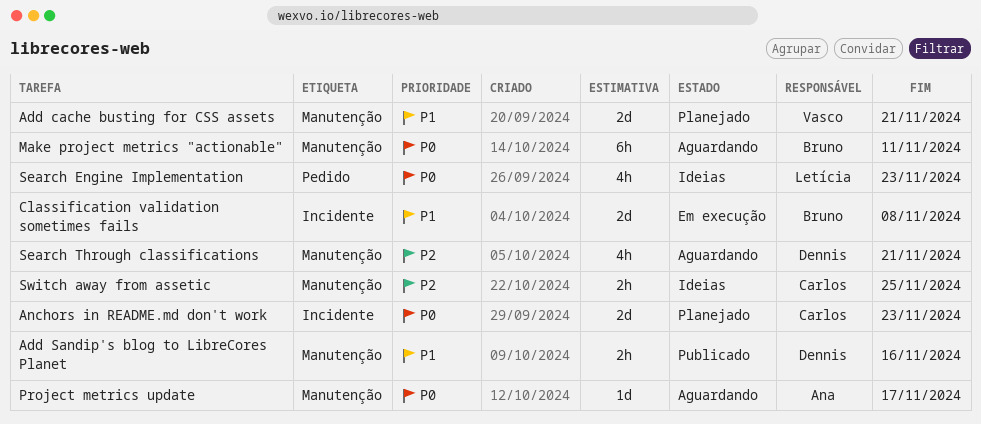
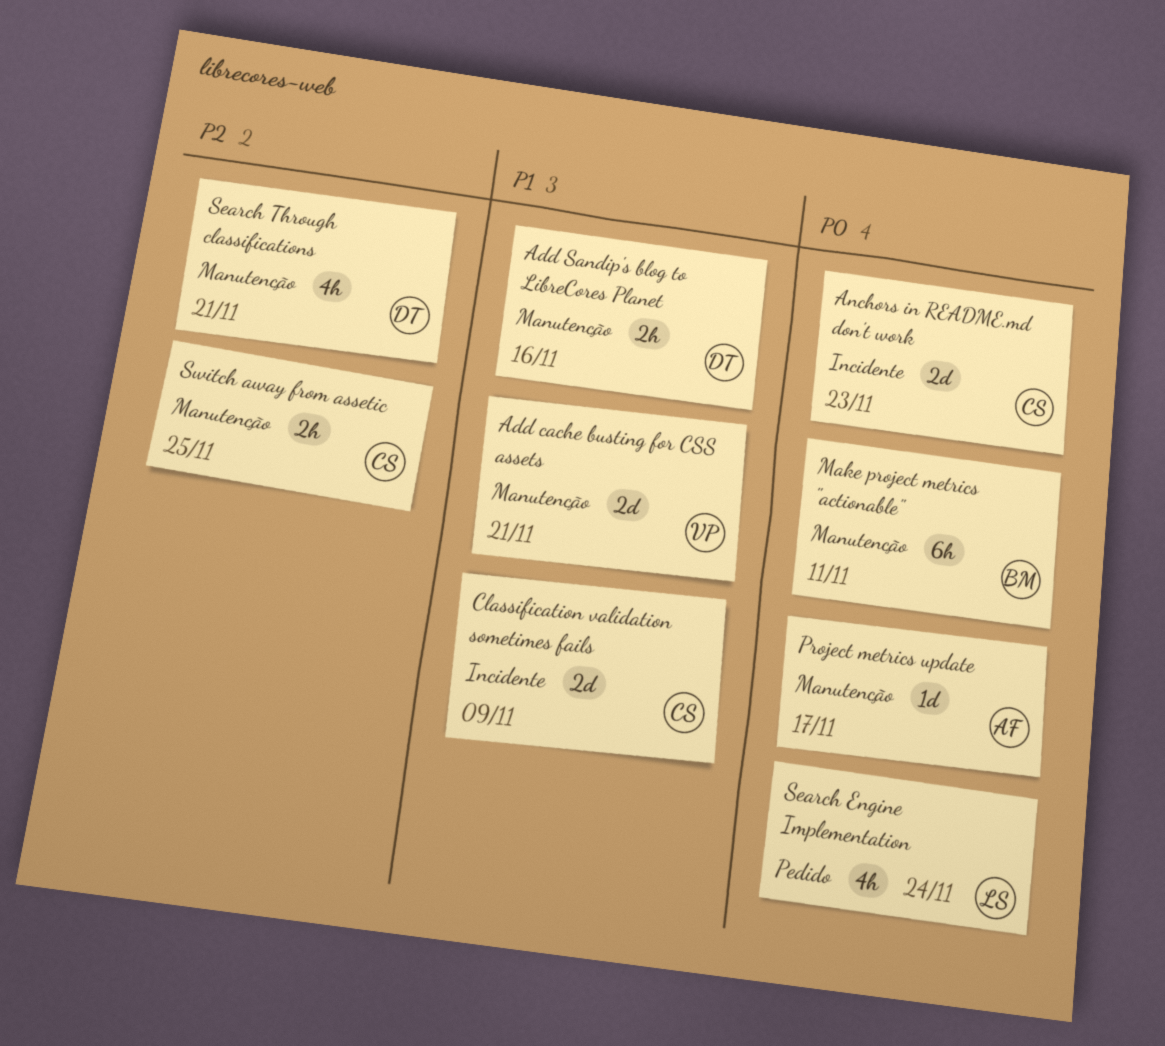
Classification validation sometimes fails, owner: Bruno -> Carlos
Classification validation sometimes fails, due: Nov 8 -> Nov 9
Search Engine Implementation, due: Nov 23 -> Nov 24

